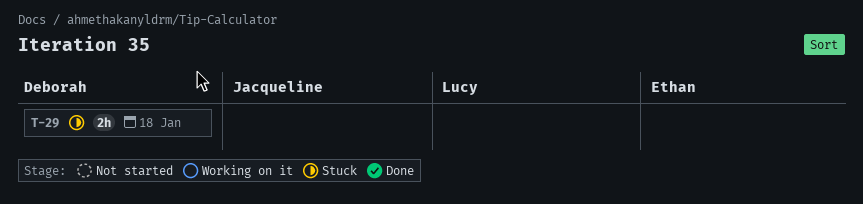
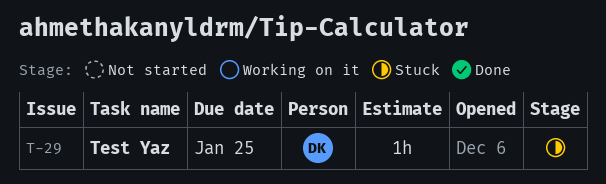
T-29, estimate: 2h -> 1h
T-29, due: Jan 18 -> Jan 25

